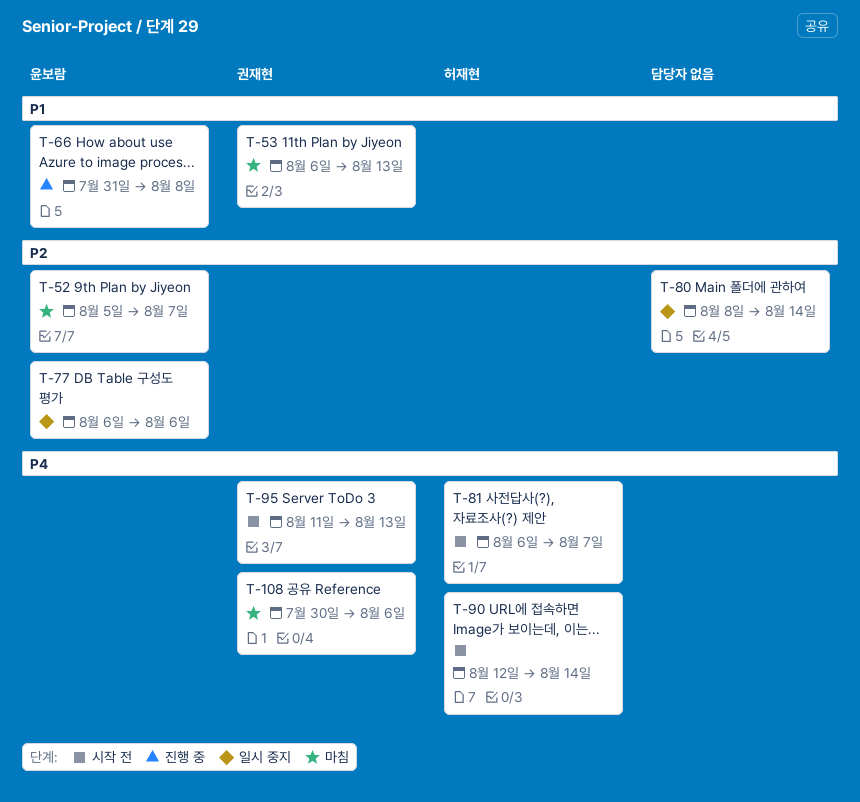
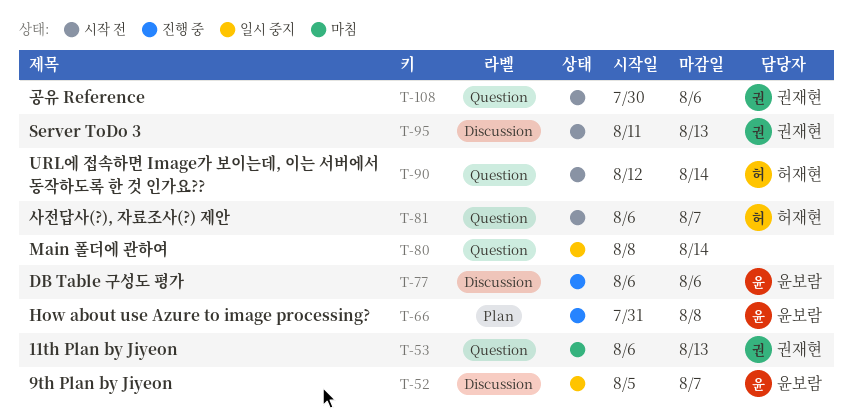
T-52, status: 마침 -> 일시 중지
T-77, status: 일시 중지 -> 진행 중
T-108, status: 마침 -> 시작 전

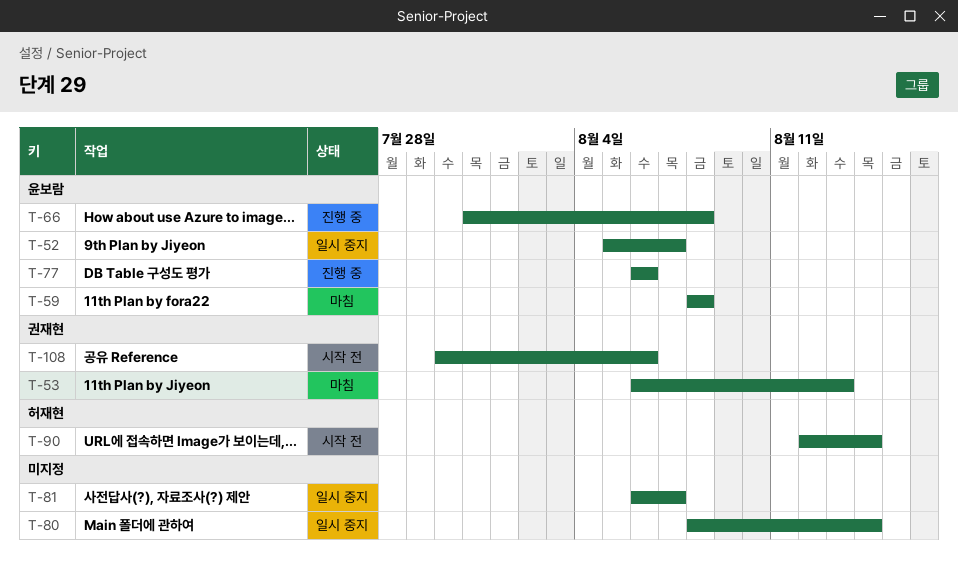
T-59: none -> present
T-81, status: 시작 전 -> 일시 중지
T-81, owner: 허재현 -> none
T-95: present -> none

